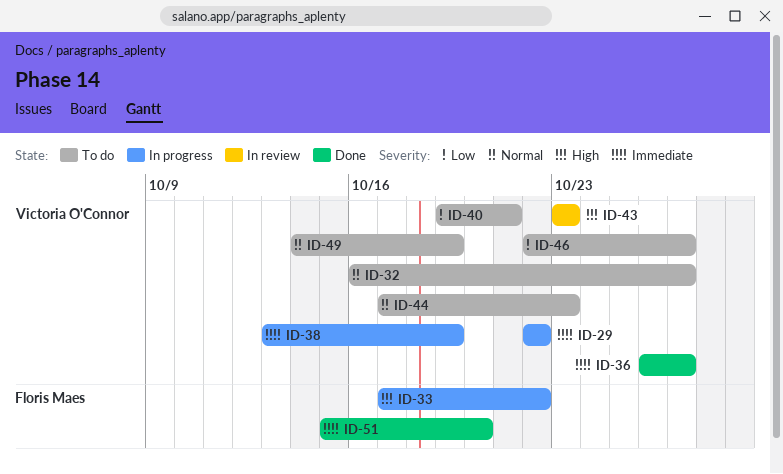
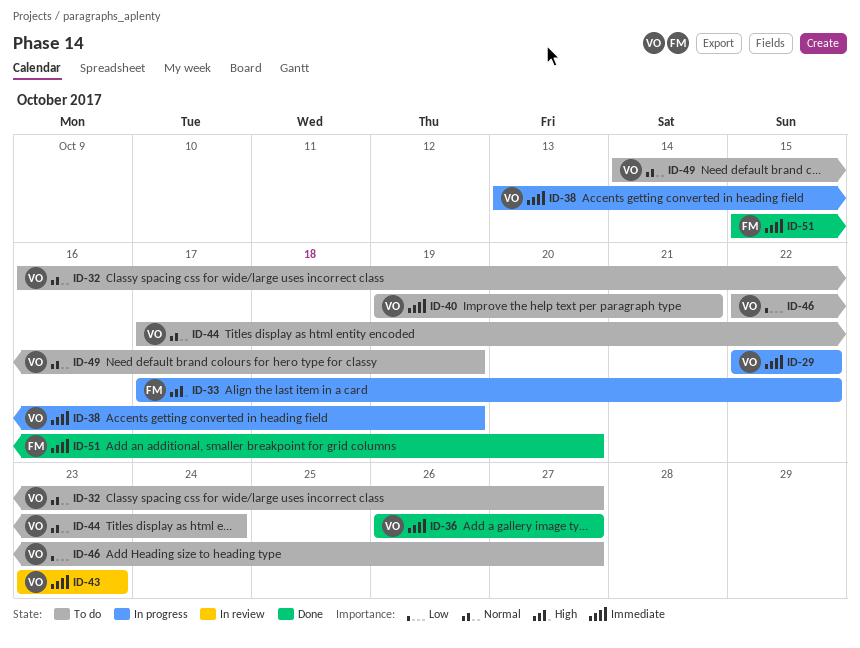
ID-40, priority: Low -> Immediate
ID-43, priority: High -> Immediate
ID-44, due: Oct 23 -> Oct 24

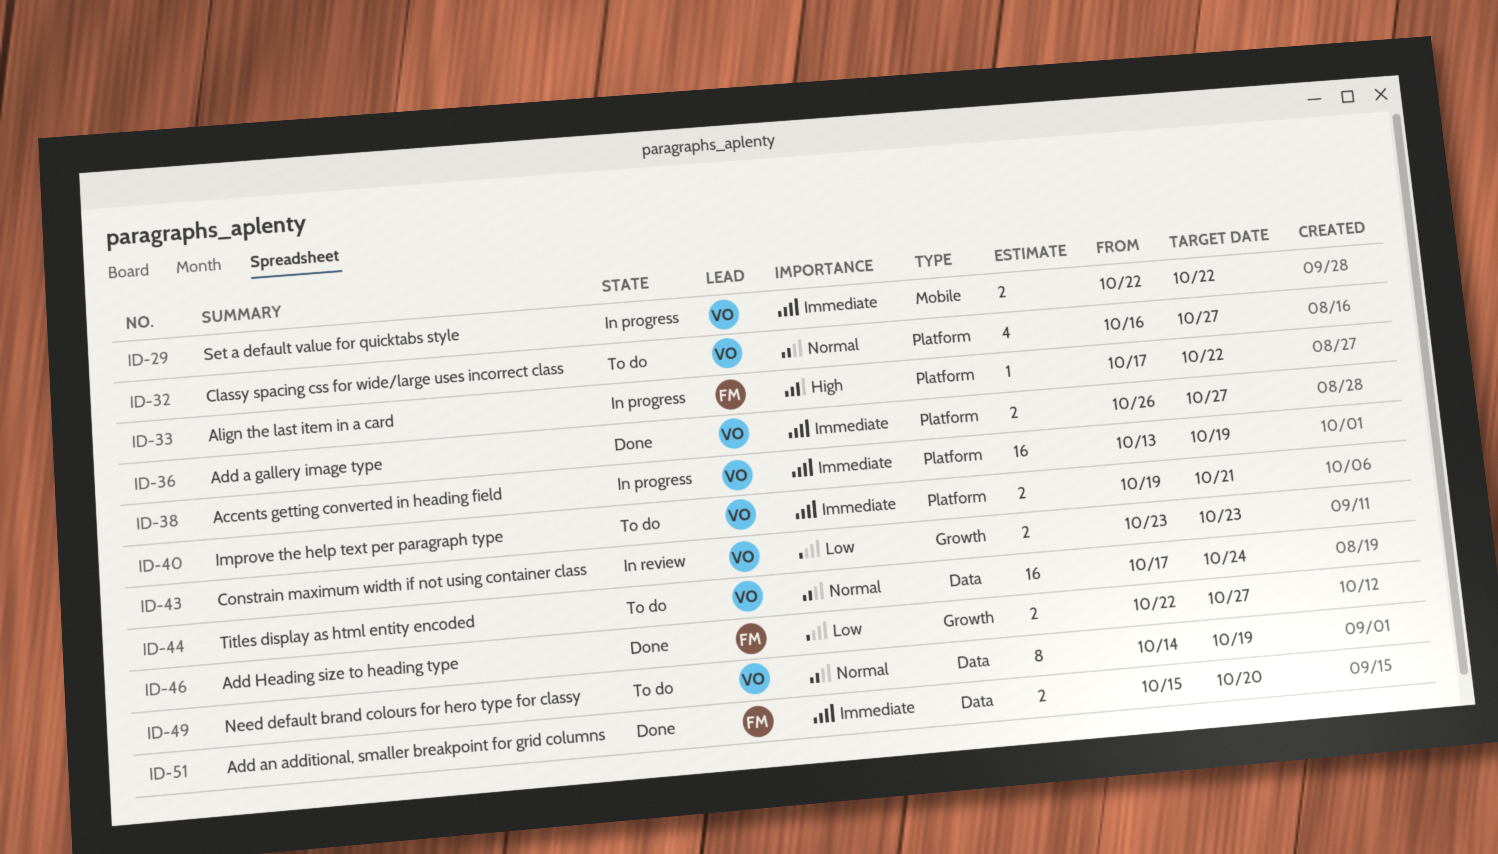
ID-43, priority: Immediate -> Low
ID-46, status: To do -> Done
ID-46, owner: VO -> FM

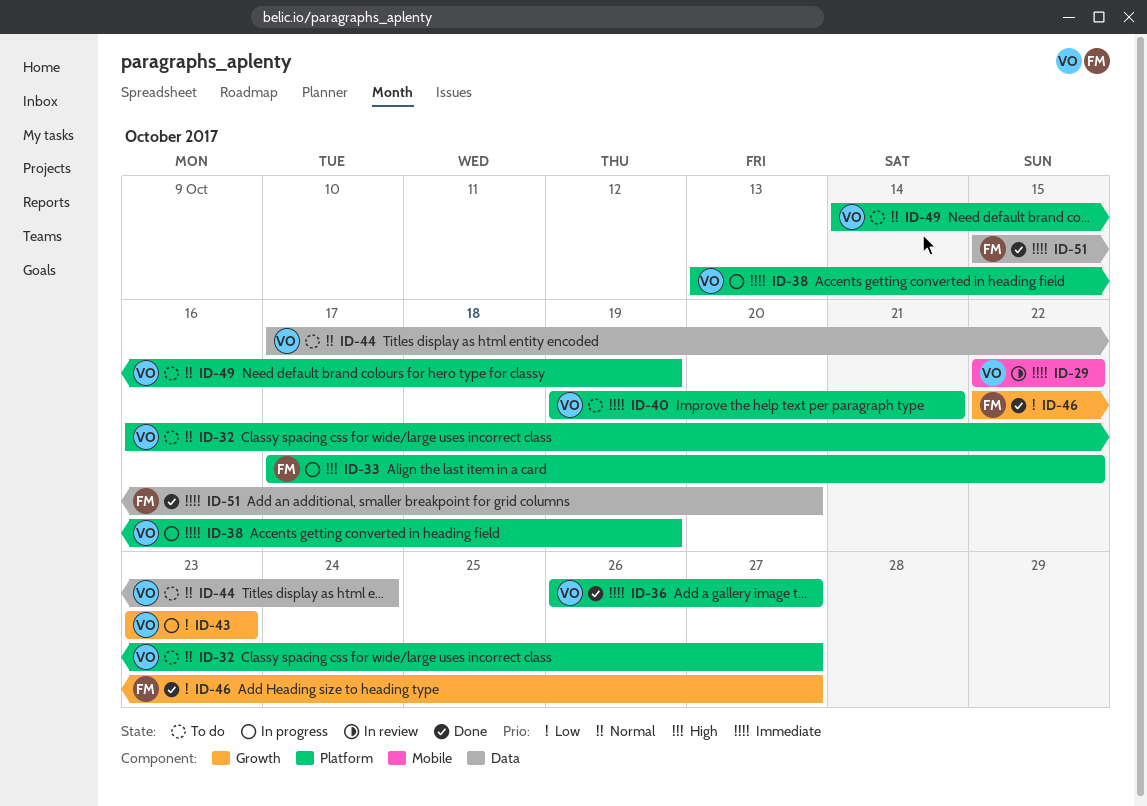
ID-29, status: In progress -> In review
ID-43, status: In review -> In progress
ID-49, label: Data -> Platform

